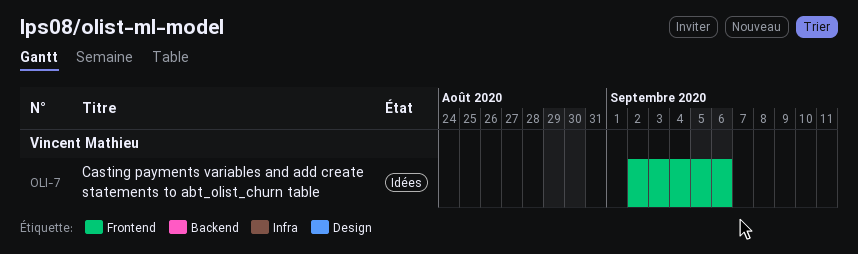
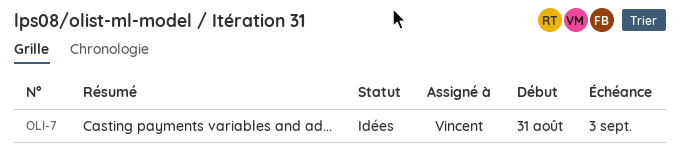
OLI-7, start: Sep 2 -> Aug 31
OLI-7, due: Sep 6 -> Sep 3

